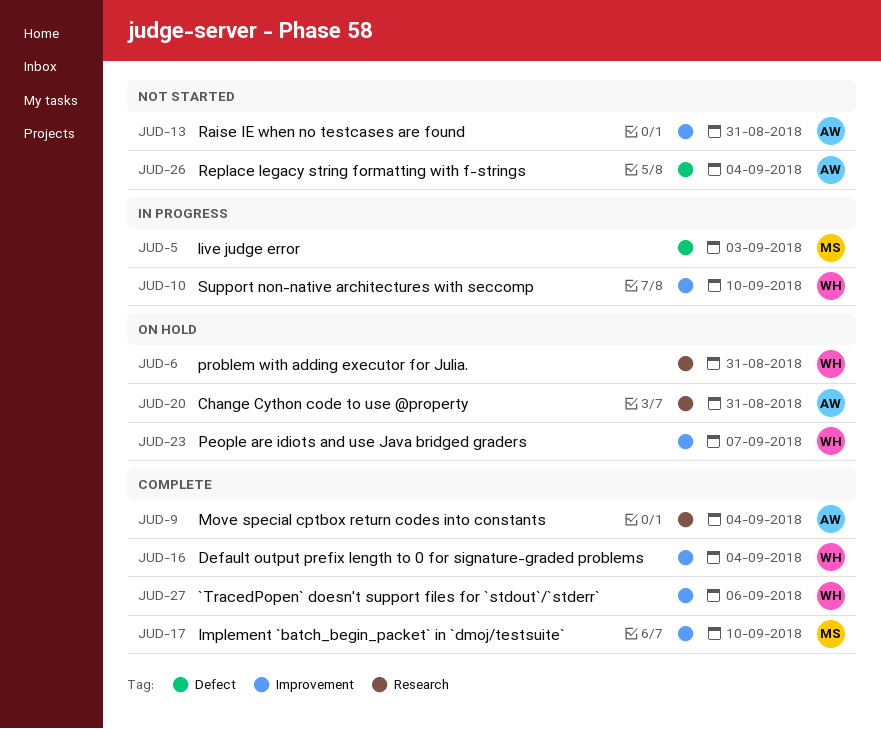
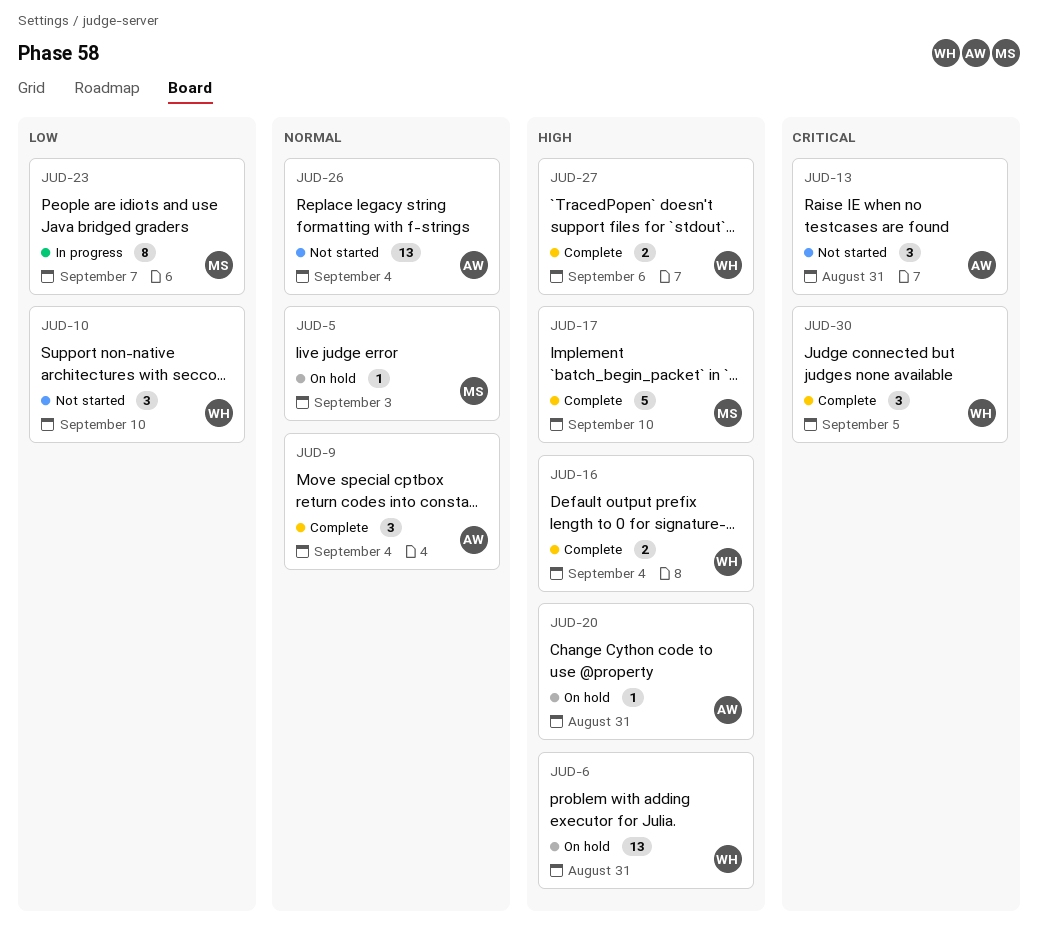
JUD-5, status: In progress -> On hold
JUD-10, status: In progress -> Not started
JUD-23, status: On hold -> In progress
JUD-23, owner: WH -> MS
JUD-30: none -> present

